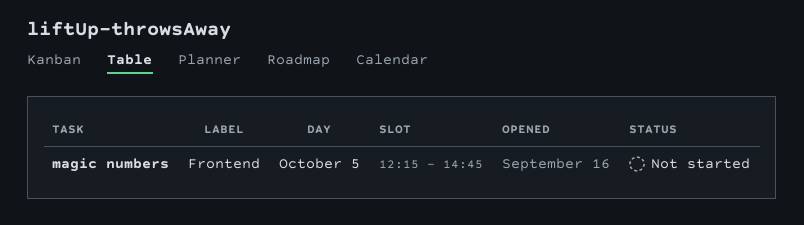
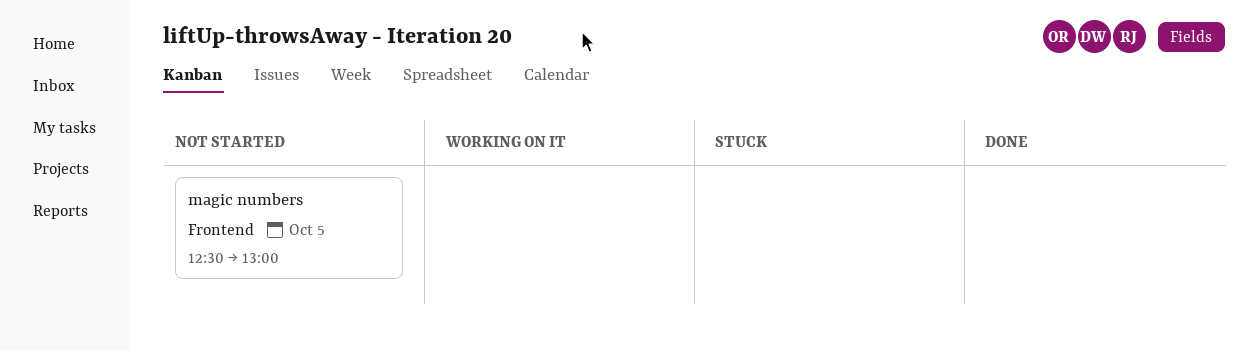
magic numbers, begins: 12:15 -> 12:30
magic numbers, ends: 14:45 -> 13:00

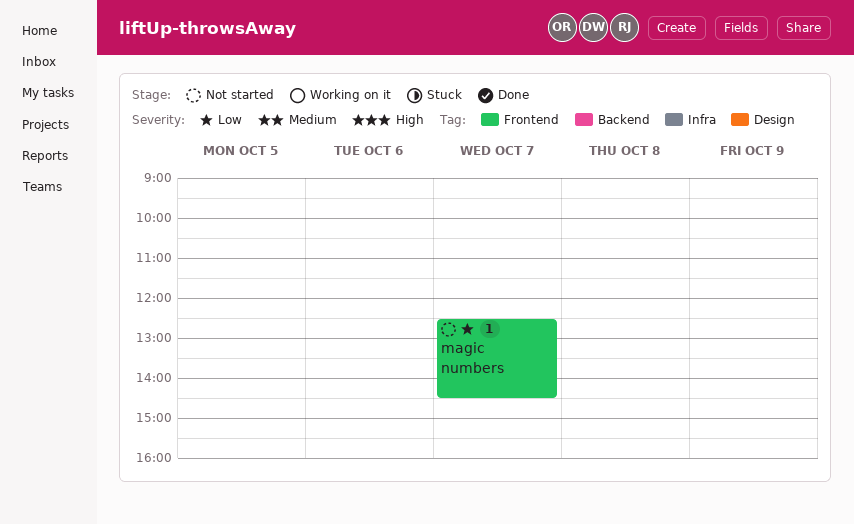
magic numbers, day: Oct 5 -> Oct 7
magic numbers, ends: 13:00 -> 14:30

